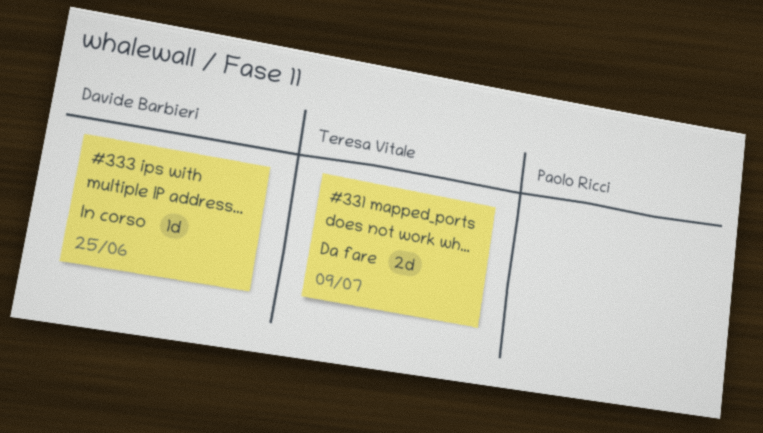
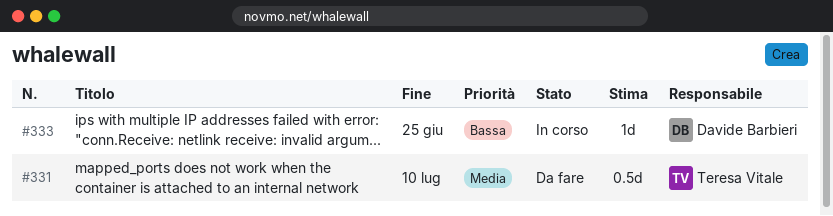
#331, estimate: 2d -> 0.5d
#331, due: Jul 9 -> Jul 10

